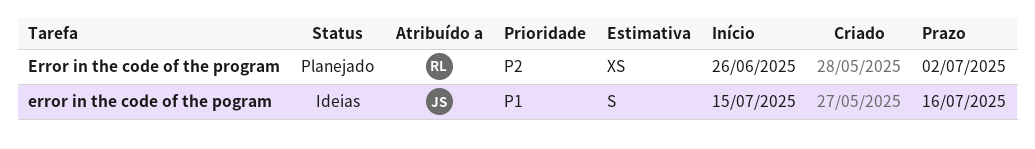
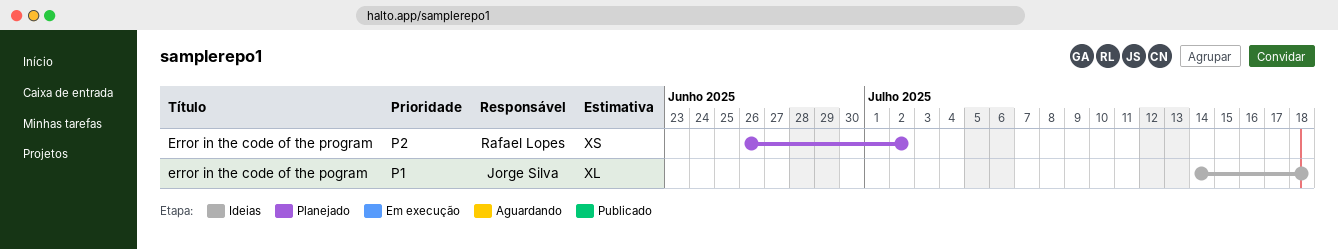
error in the code of the pogram, estimate: S -> XL
error in the code of the pogram, start: Jul 15 -> Jul 14
error in the code of the pogram, due: Jul 16 -> Jul 18

